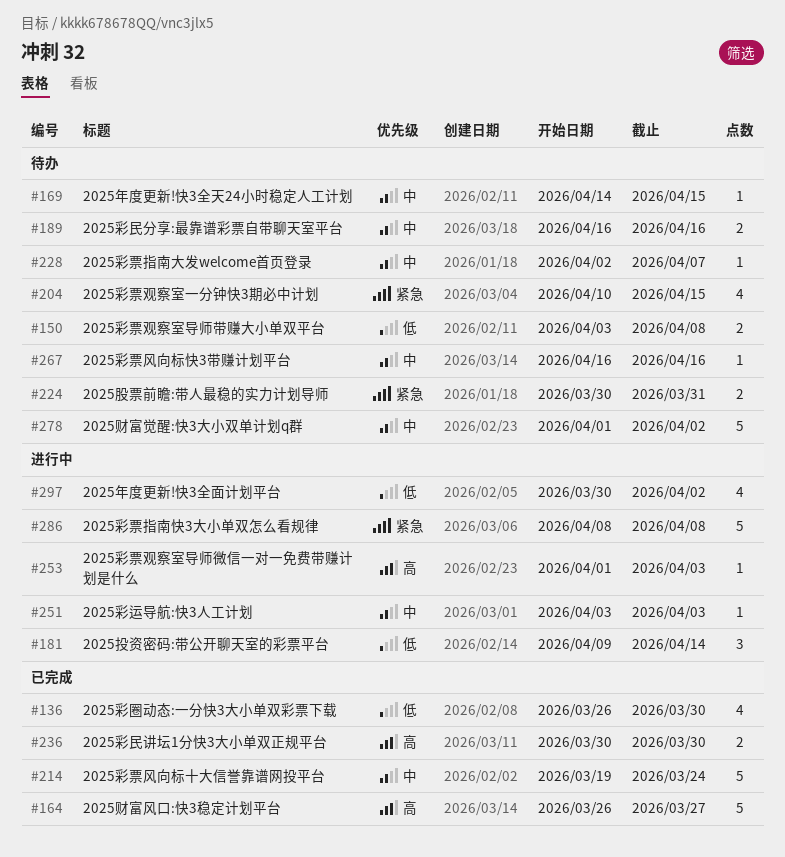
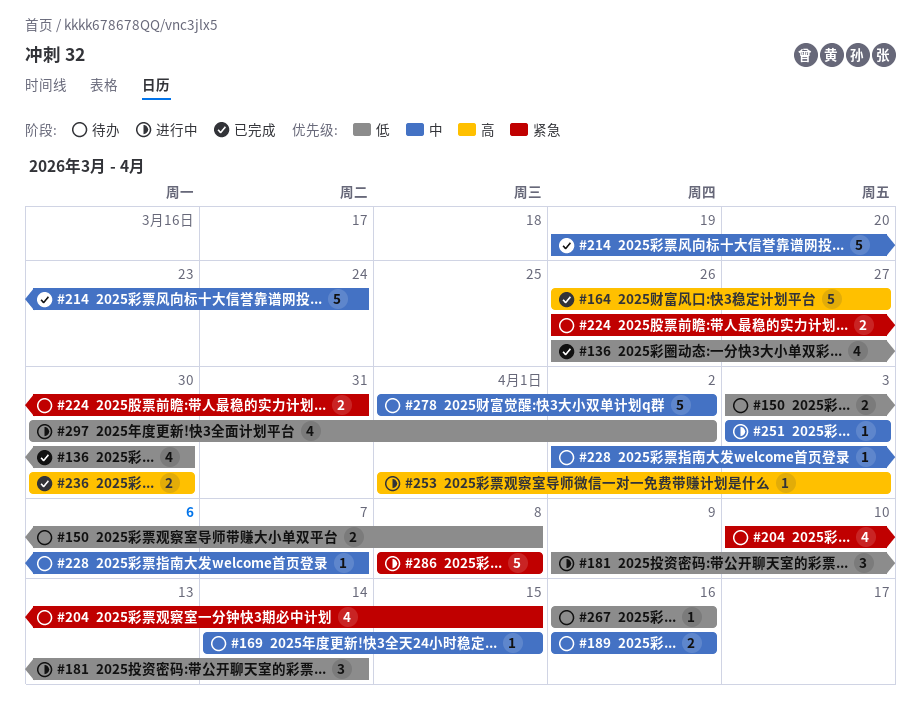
#224, start: Mar 30 -> Mar 26
#267, priority: 中 -> 低

